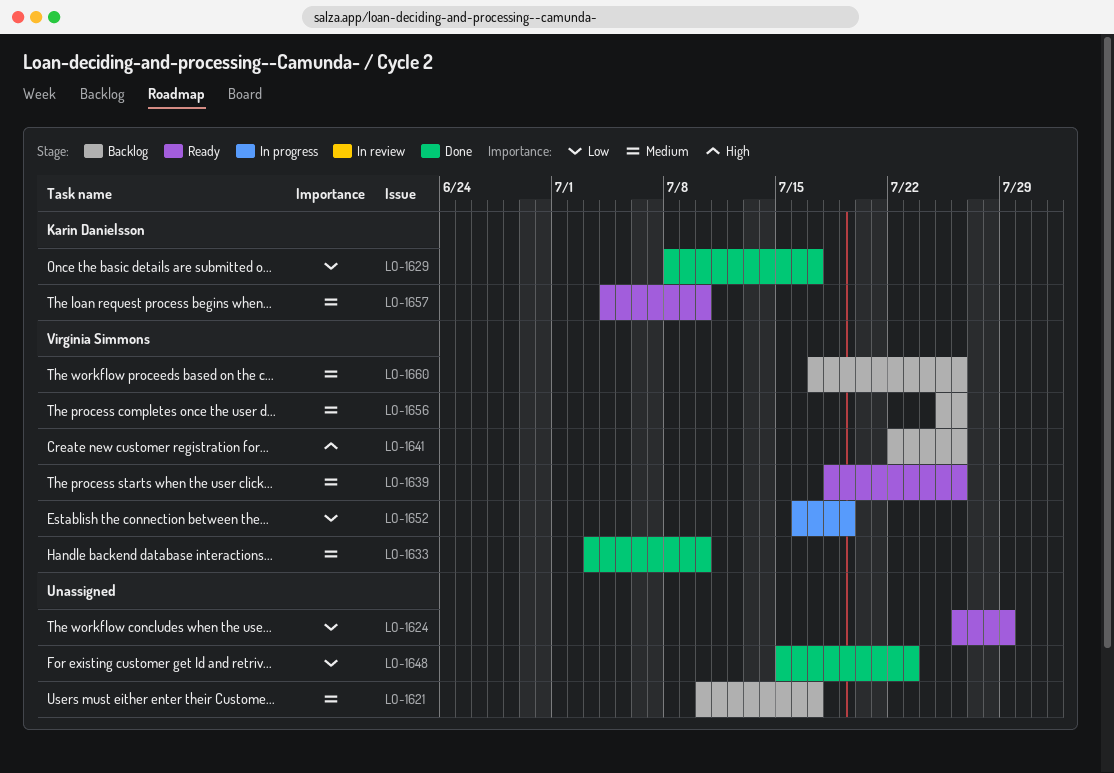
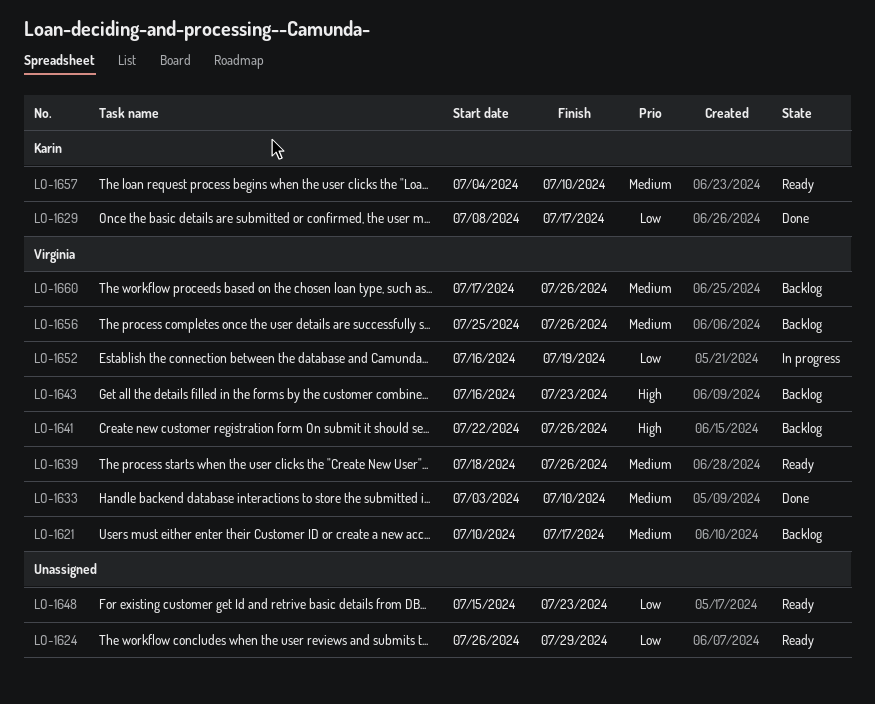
LO-1621, owner: none -> Virginia Simmons
LO-1643: none -> present
LO-1648, status: Done -> Ready

